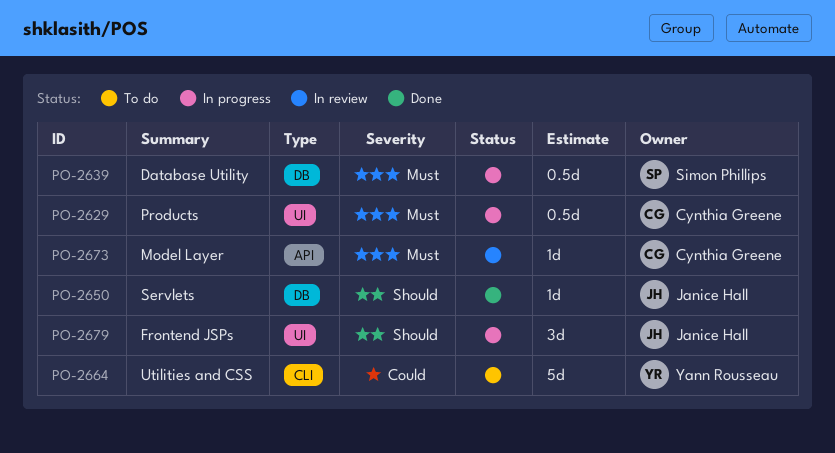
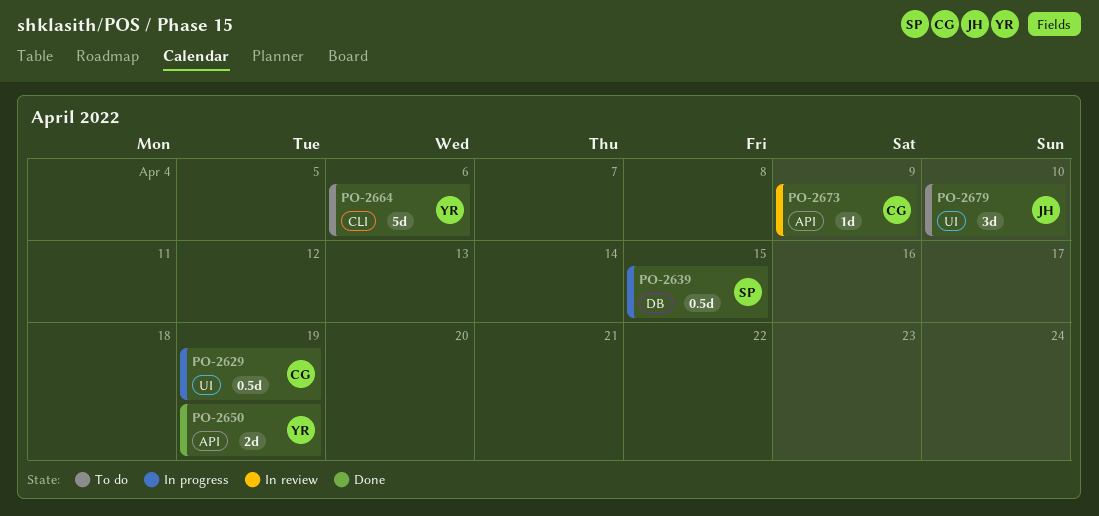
PO-2650, owner: Janice Hall -> Yann Rousseau
PO-2650, label: DB -> API
PO-2650, estimate: 1d -> 2d
PO-2679, status: In progress -> To do

